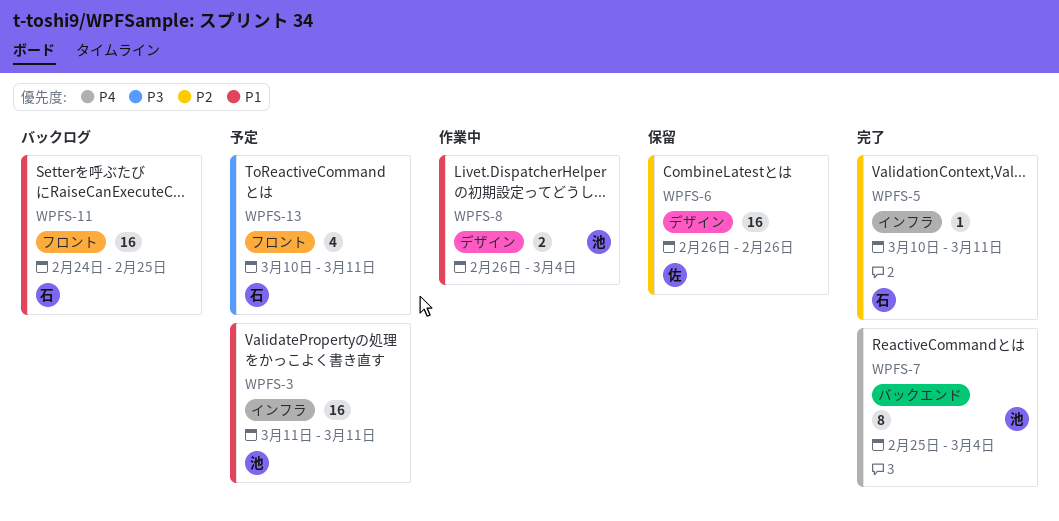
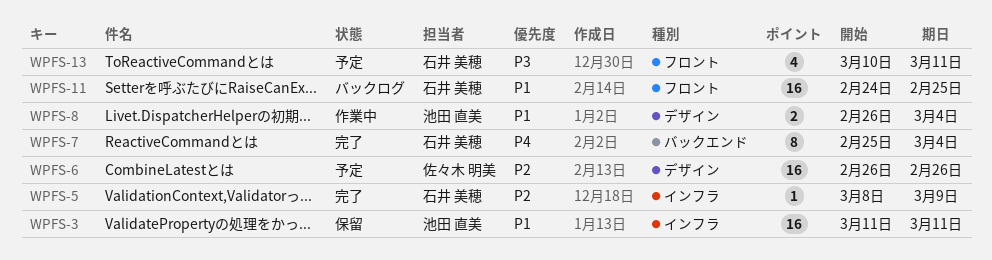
WPFS-3, status: 予定 -> 保留
WPFS-5, start: Mar 10 -> Mar 8
WPFS-5, due: Mar 11 -> Mar 9
WPFS-6, status: 保留 -> 予定
WPFS-7, owner: 池田 直美 -> 石井 美穂

